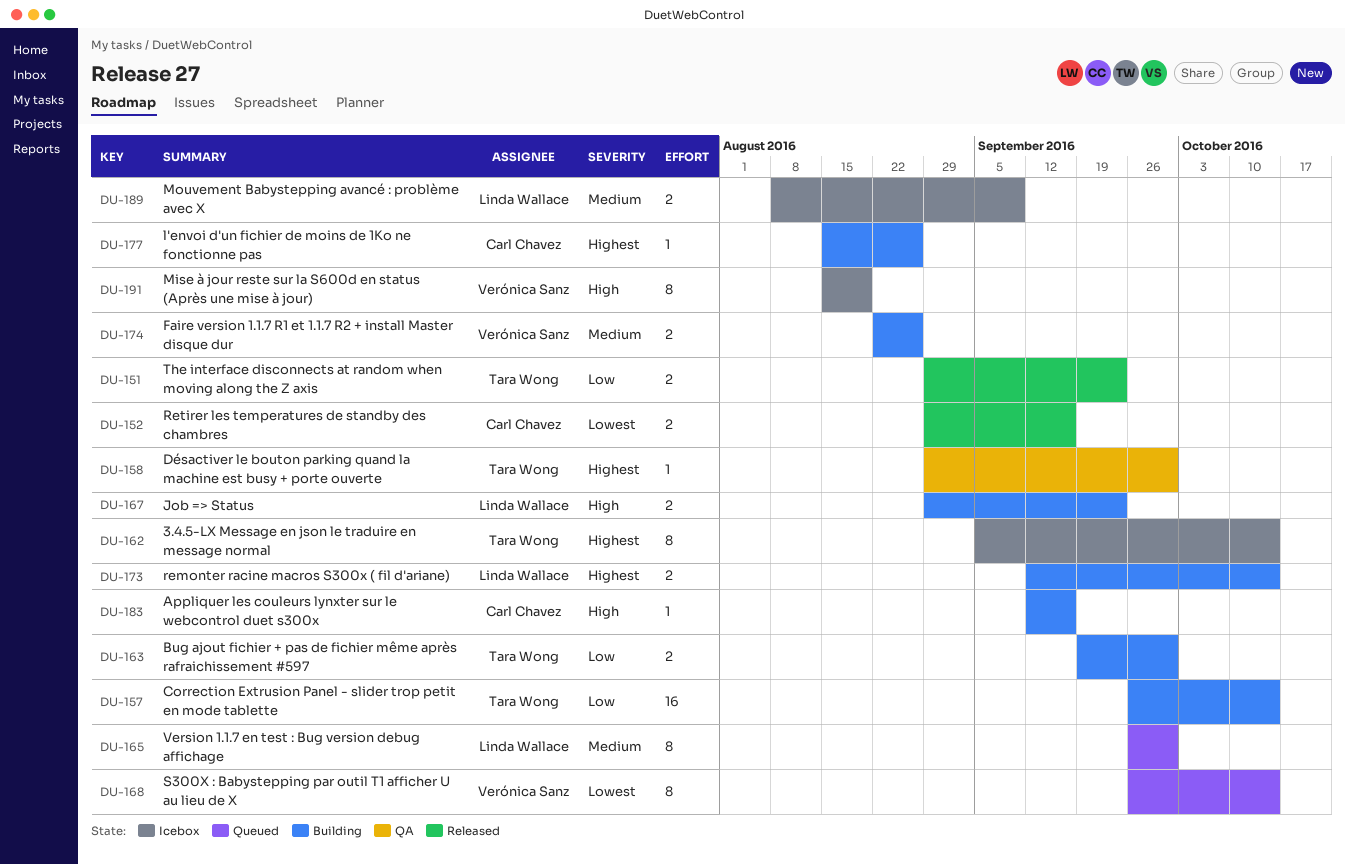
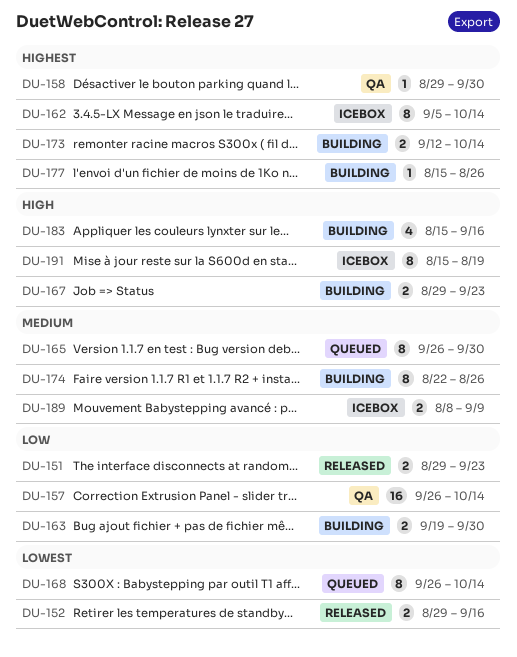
DU-157, status: Building -> QA
DU-174, estimate: 2 -> 8
DU-183, estimate: 1 -> 4
DU-183, start: Sep 12 -> Aug 15

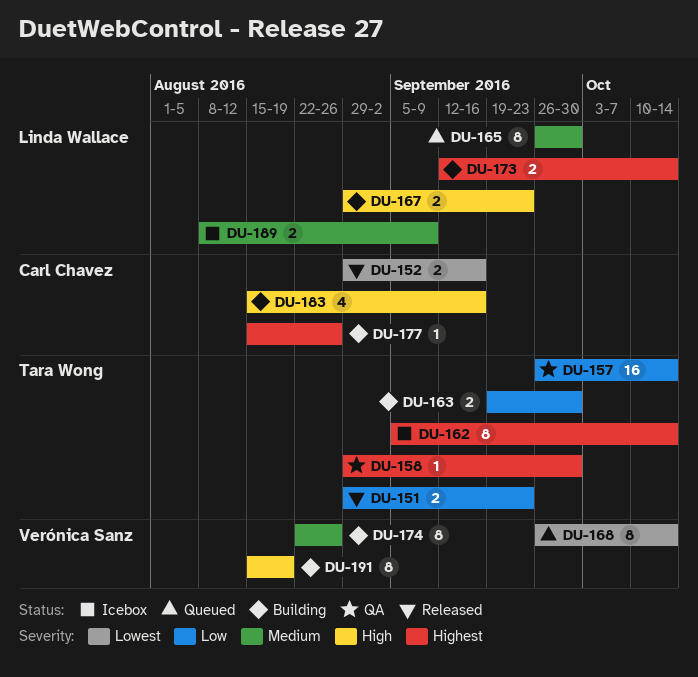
DU-191, status: Icebox -> Building

